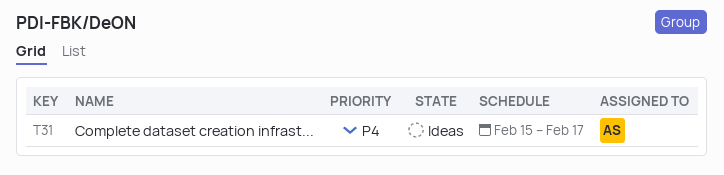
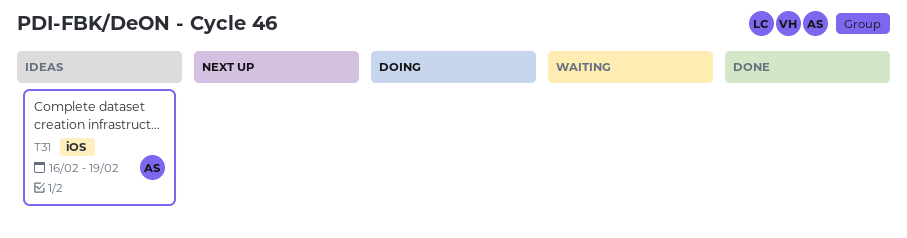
T31, start: Feb 15 -> Feb 16
T31, due: Feb 17 -> Feb 19

